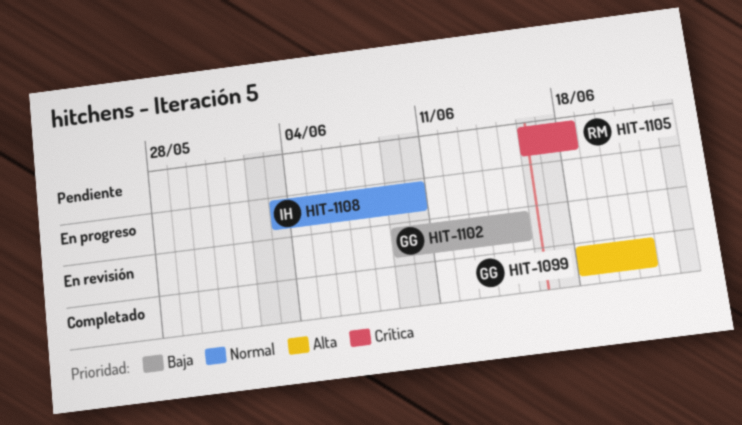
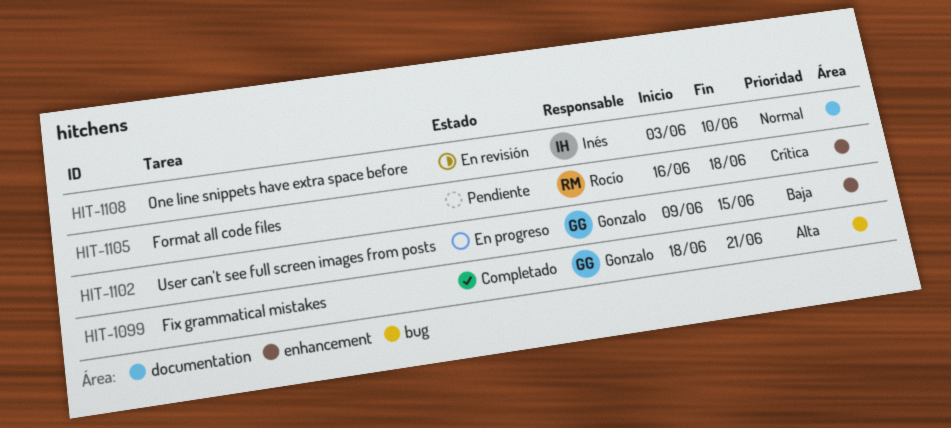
HIT-1102, status: En revisión -> En progreso
HIT-1108, status: En progreso -> En revisión

